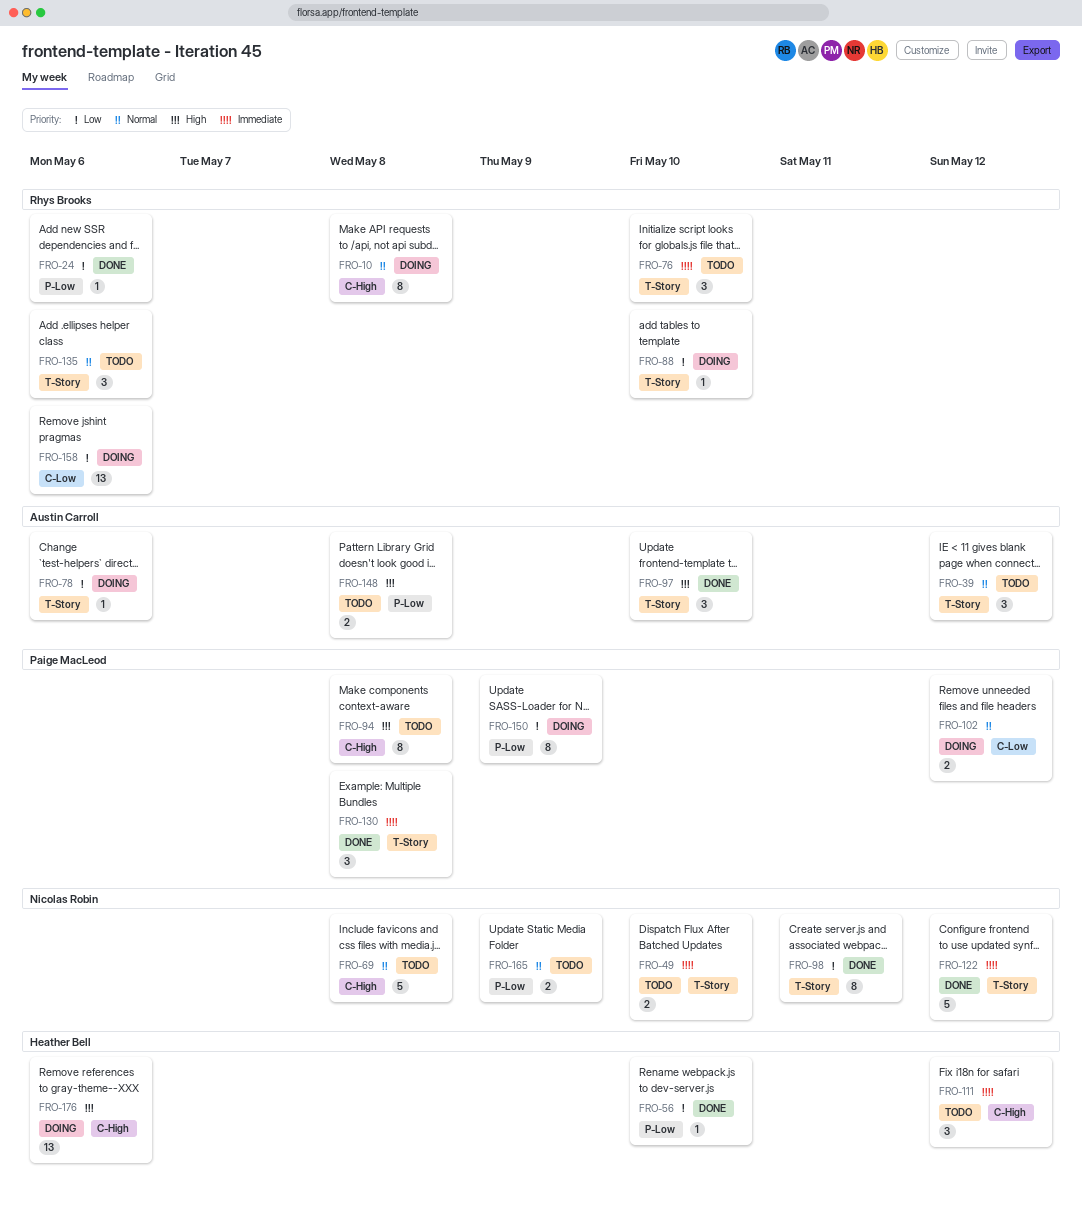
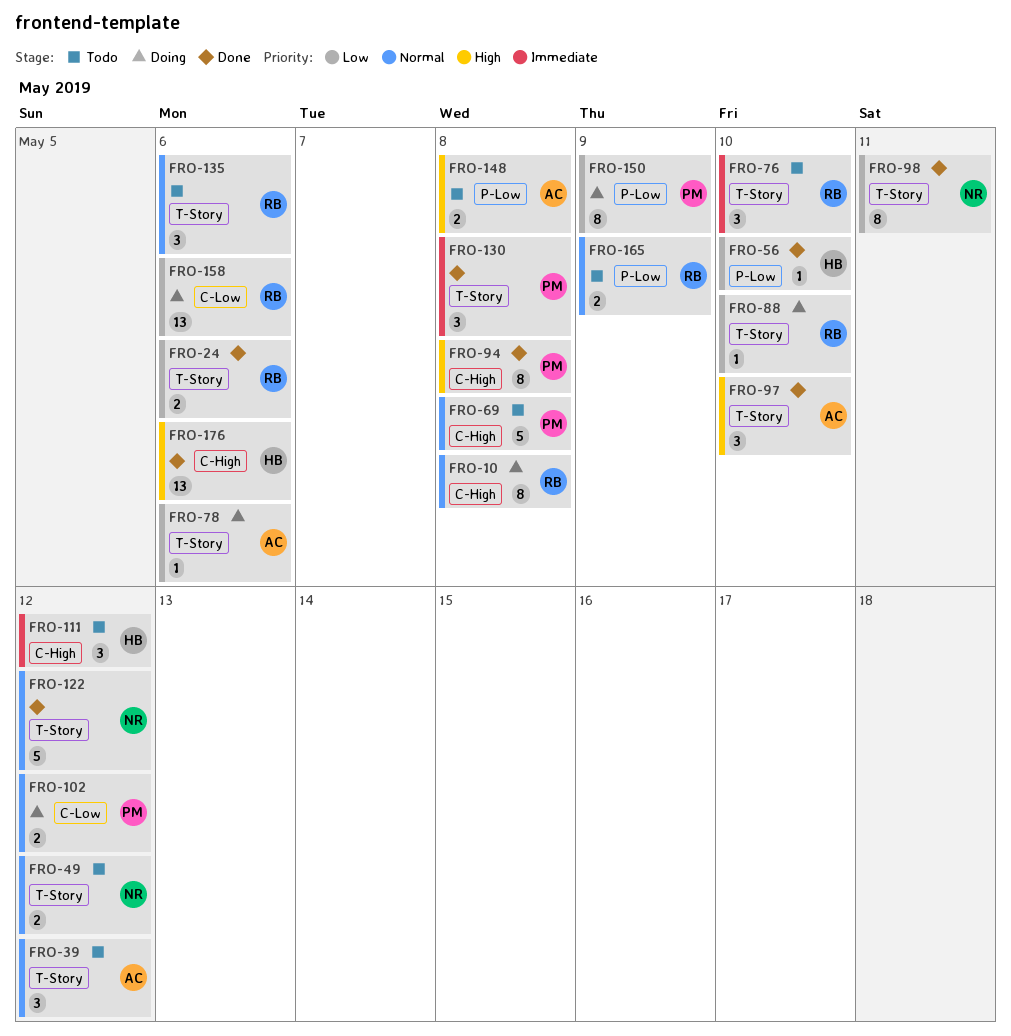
FRO-24, label: P-Low -> T-Story
FRO-24, estimate: 1 -> 2
FRO-49, priority: Immediate -> Normal
FRO-49, due: May 10 -> May 12
FRO-69, owner: Nicolas Robin -> Paige MacLeod
FRO-94, status: Todo -> Done
FRO-122, priority: Immediate -> Normal
FRO-165, owner: Nicolas Robin -> Rhys Brooks
FRO-176, status: Doing -> Done

